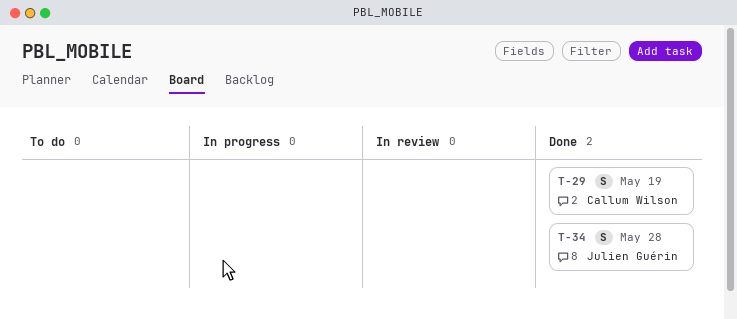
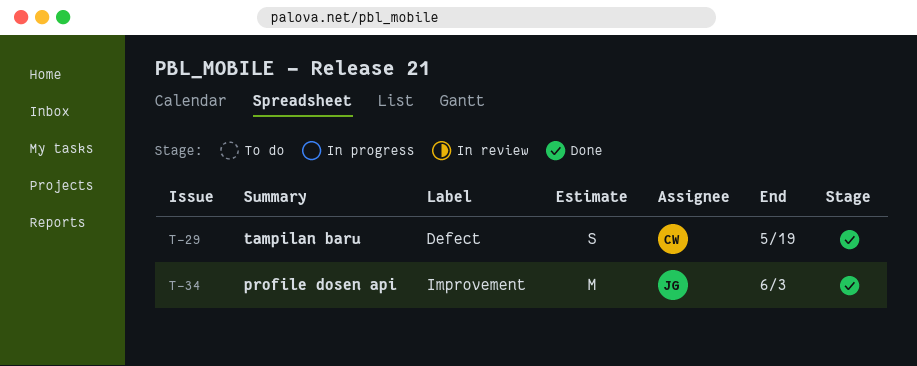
T-34, estimate: S -> M
T-34, due: May 28 -> Jun 3

